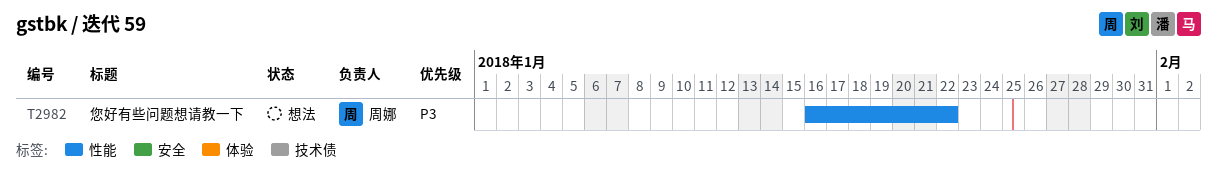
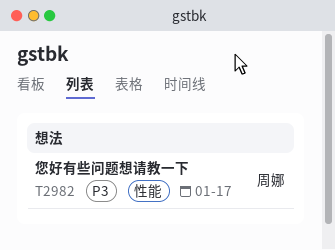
T2982, due: Jan 22 -> Jan 17

